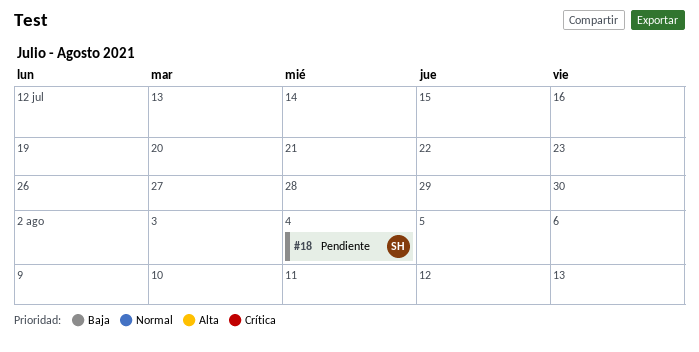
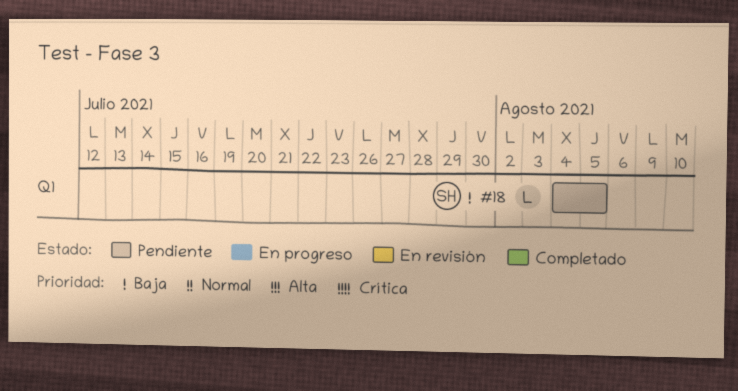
#18, due: Aug 4 -> Aug 5

